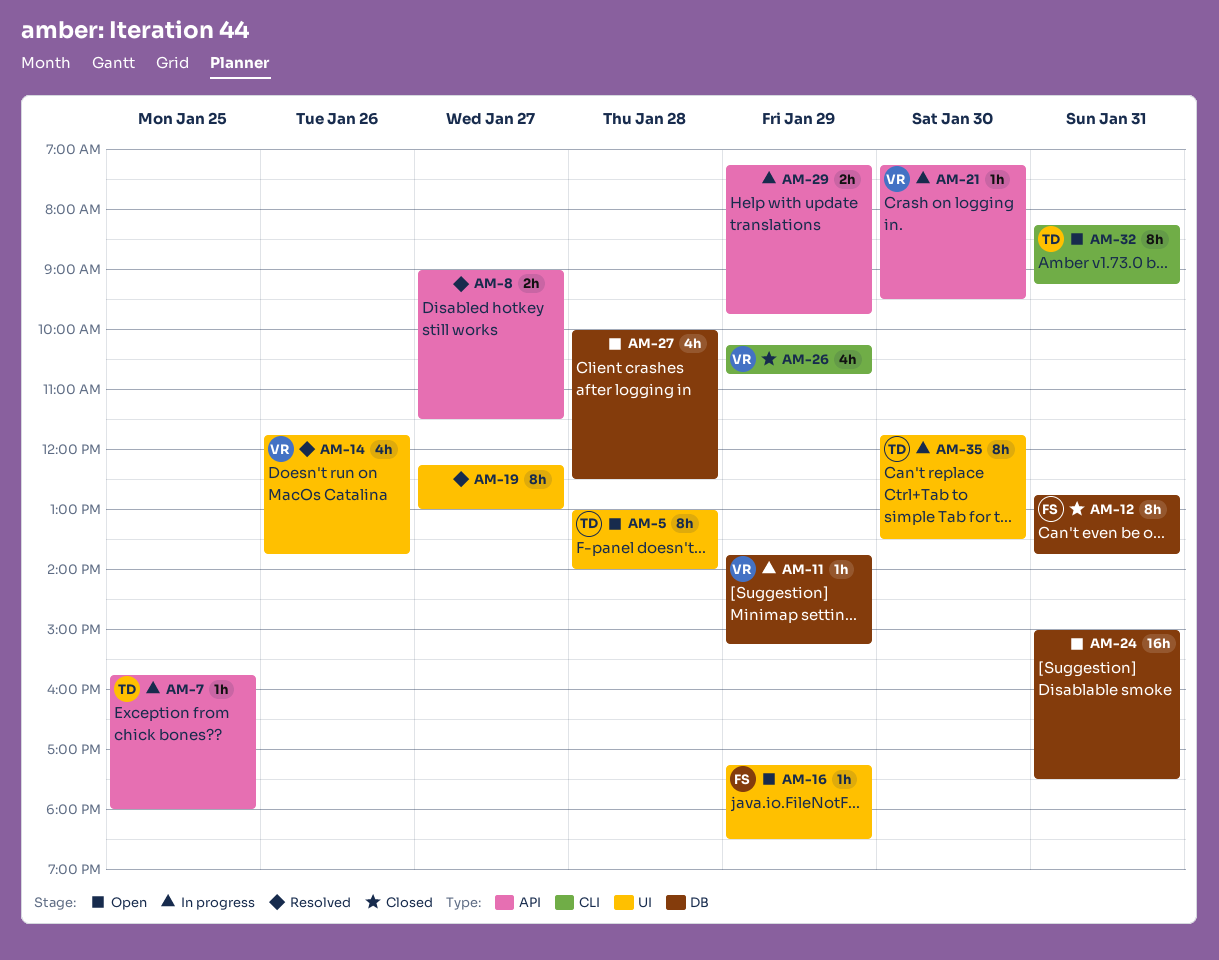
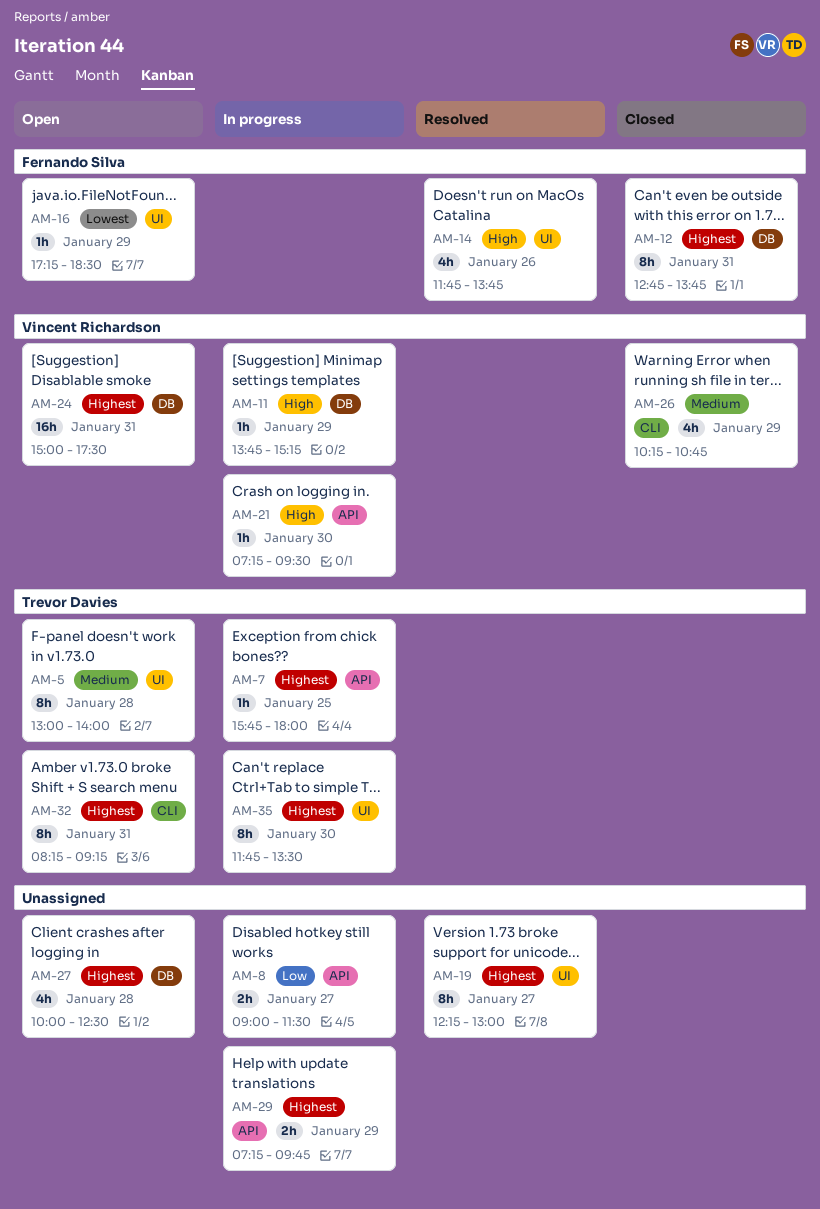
AM-8, status: Resolved -> In progress
AM-14, owner: Vincent Richardson -> Fernando Silva
AM-24, owner: none -> Vincent Richardson

